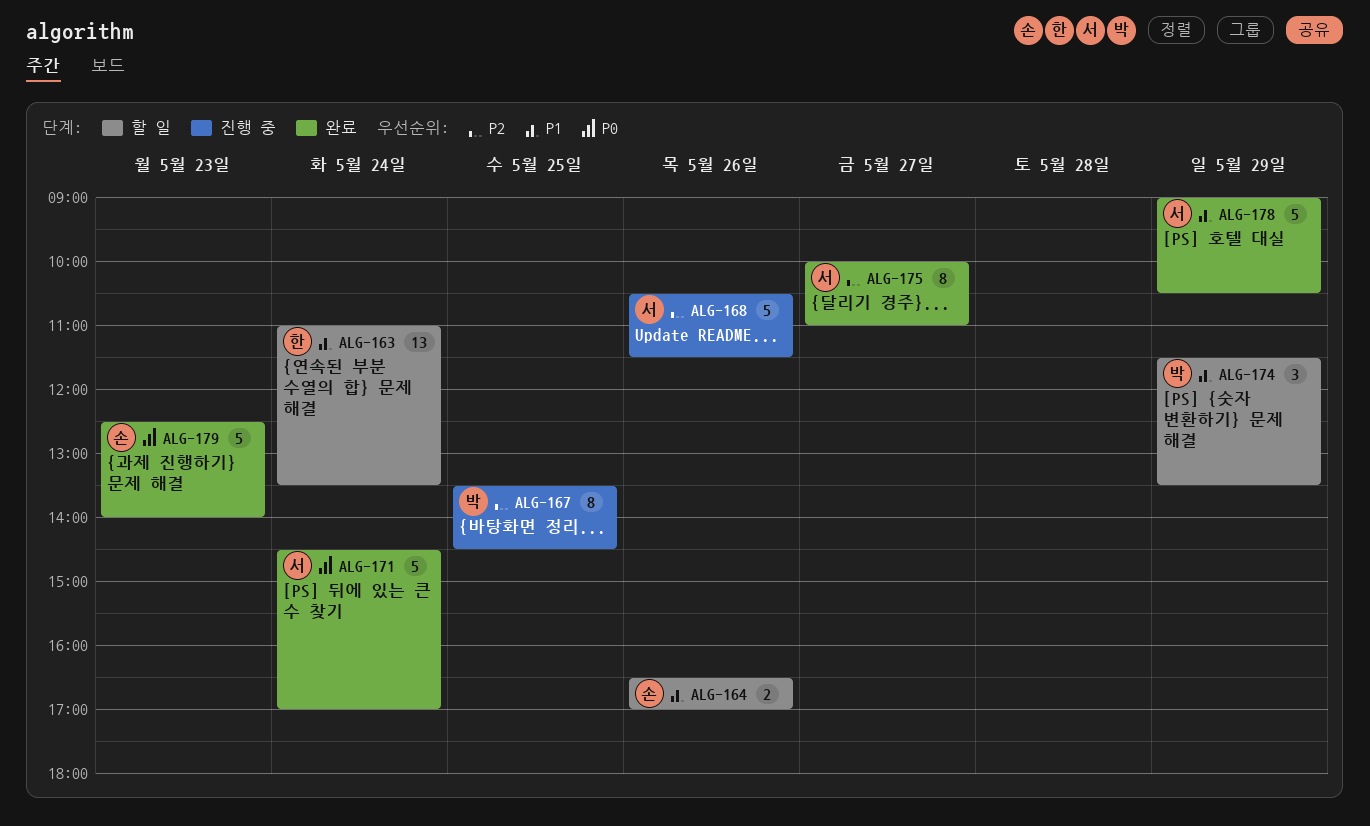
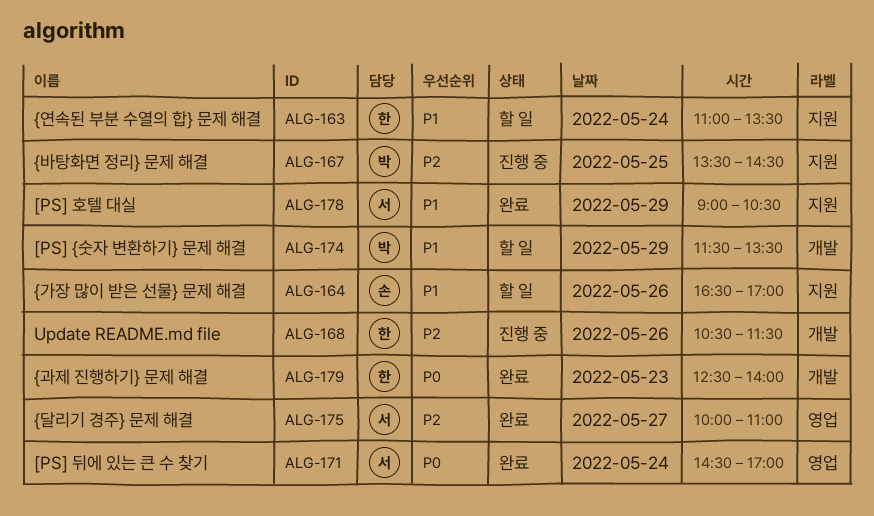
ALG-168, owner: 서 -> 한
ALG-179, owner: 손 -> 한

